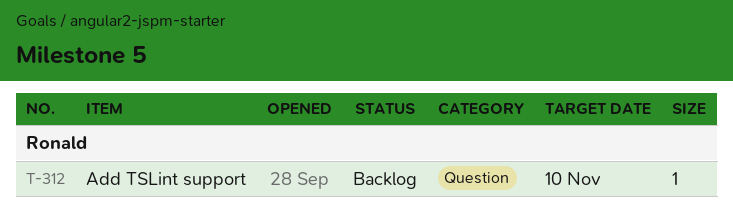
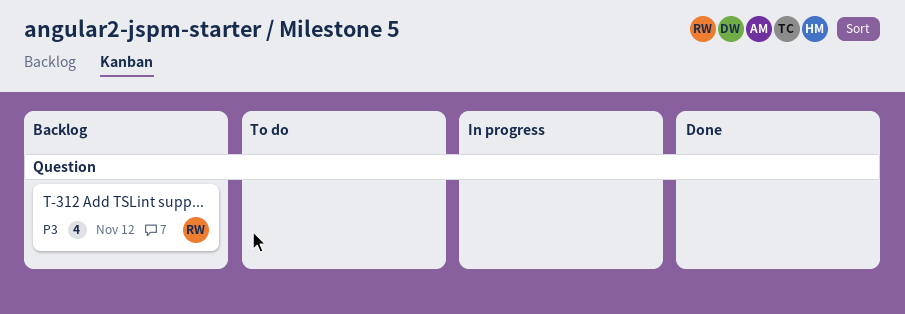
T-312, estimate: 1 -> 4
T-312, due: Nov 10 -> Nov 12

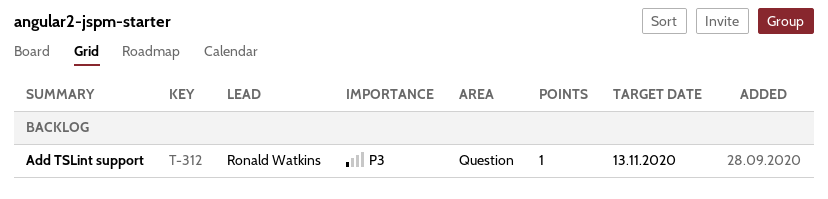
T-312, estimate: 4 -> 1
T-312, due: Nov 12 -> Nov 13

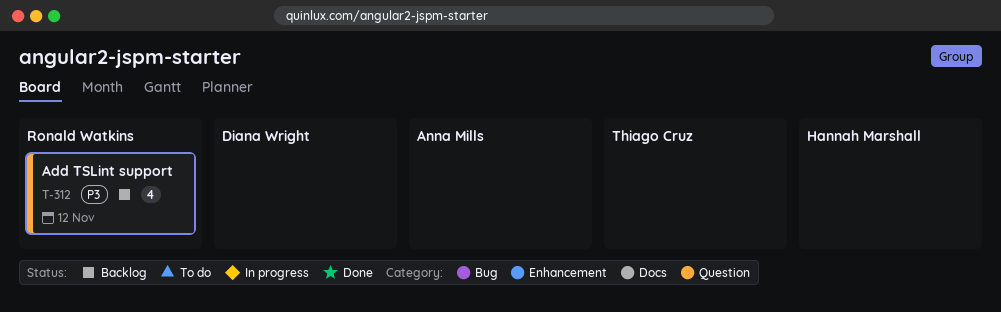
T-312, estimate: 1 -> 4
T-312, due: Nov 13 -> Nov 12

